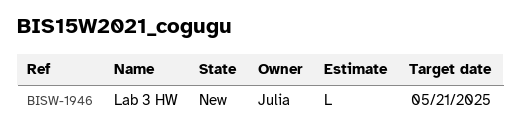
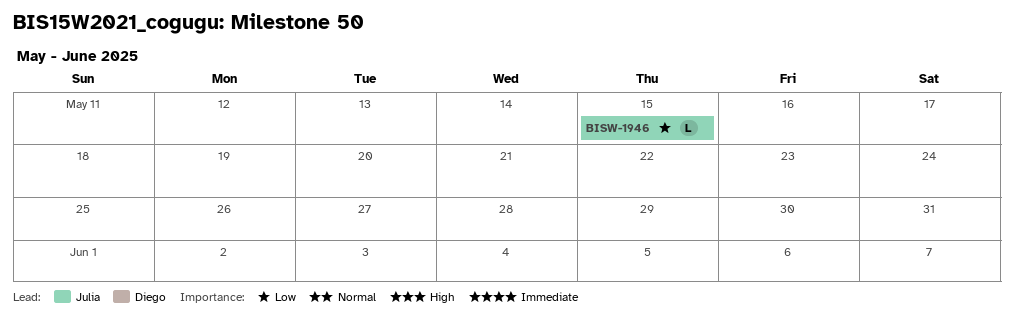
BISW-1946, due: May 21 -> May 15

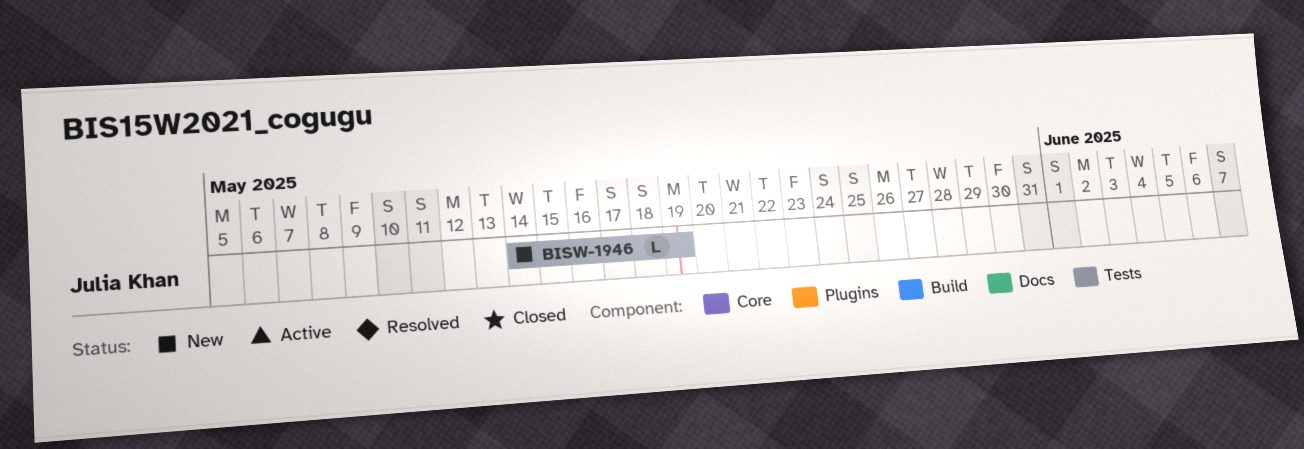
BISW-1946, due: May 15 -> May 19

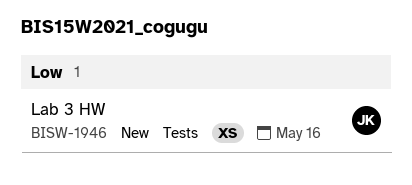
BISW-1946, estimate: L -> XS
BISW-1946, due: May 19 -> May 16

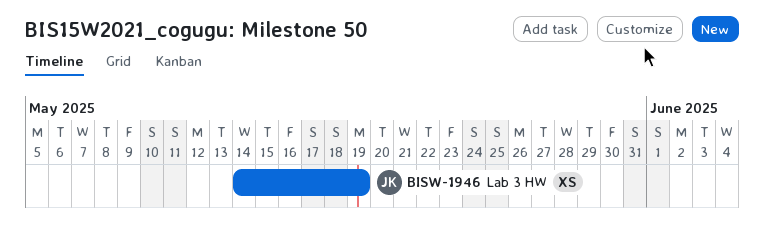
BISW-1946, due: May 16 -> May 19

